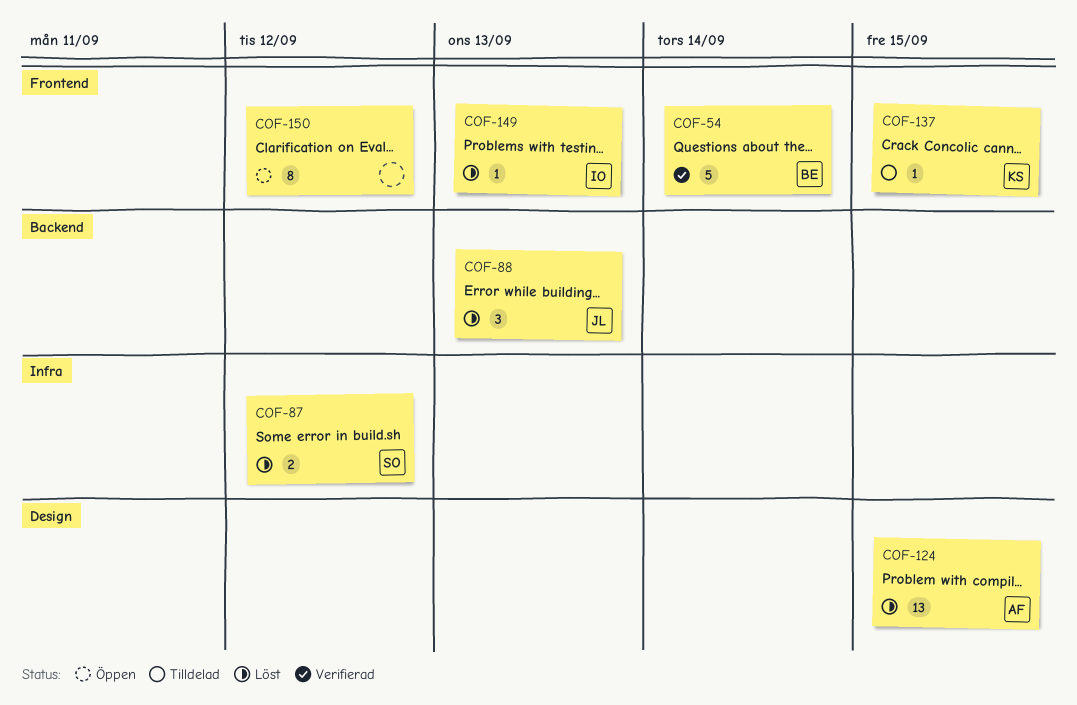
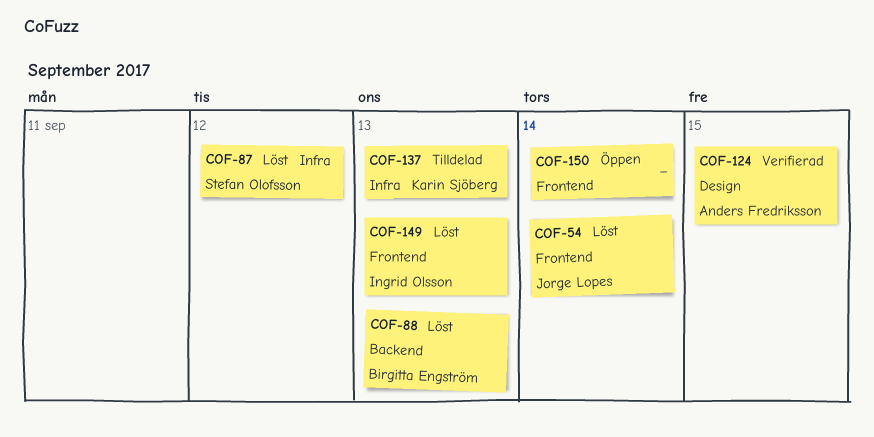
COF-54, status: Verifierad -> Löst
COF-54, owner: Birgitta Engström -> Jorge Lopes
COF-88, owner: Jorge Lopes -> Birgitta Engström
COF-124, status: Löst -> Verifierad
COF-137, label: Frontend -> Infra
COF-137, due: Sep 15 -> Sep 13
COF-150, due: Sep 12 -> Sep 14

